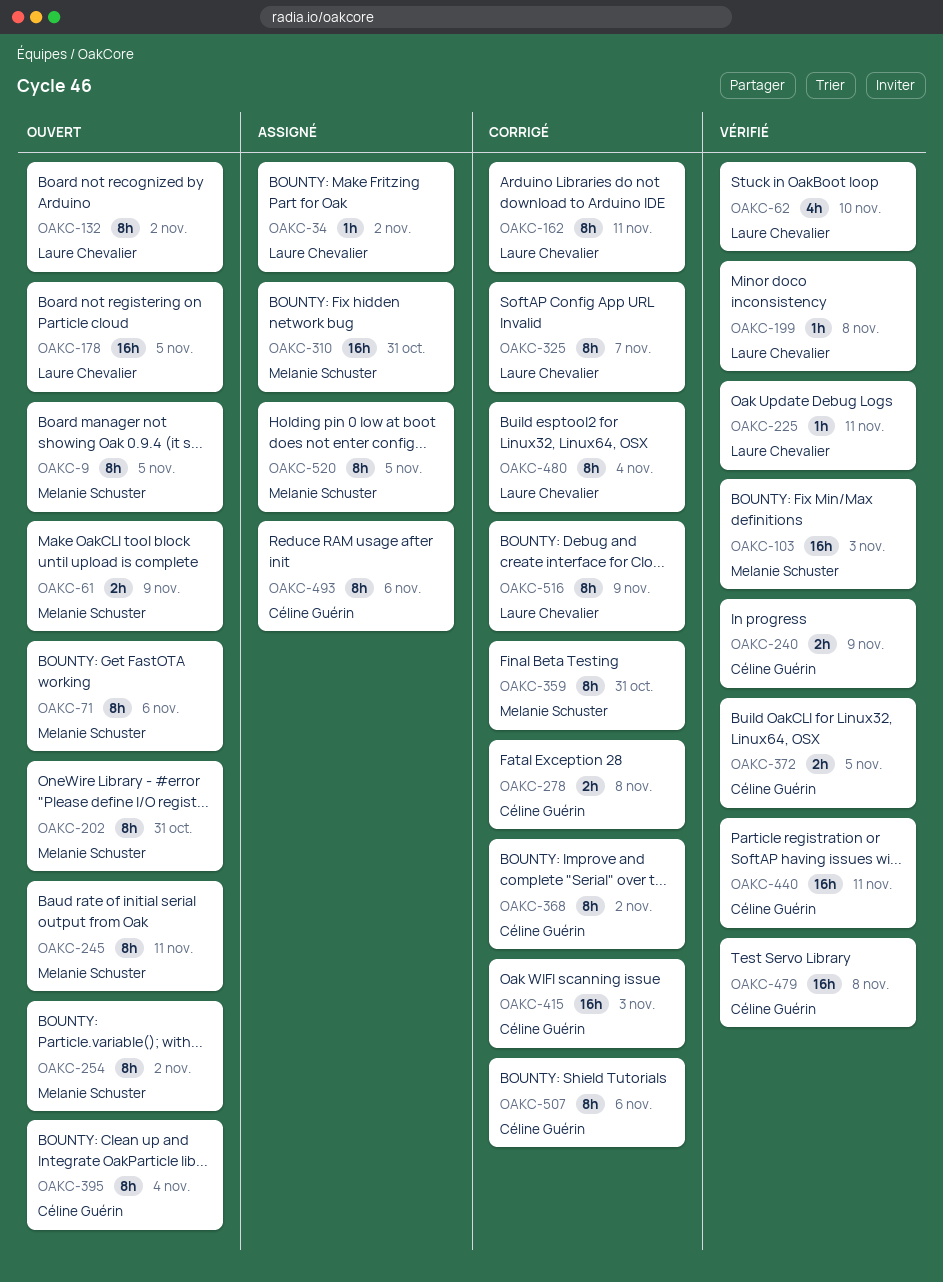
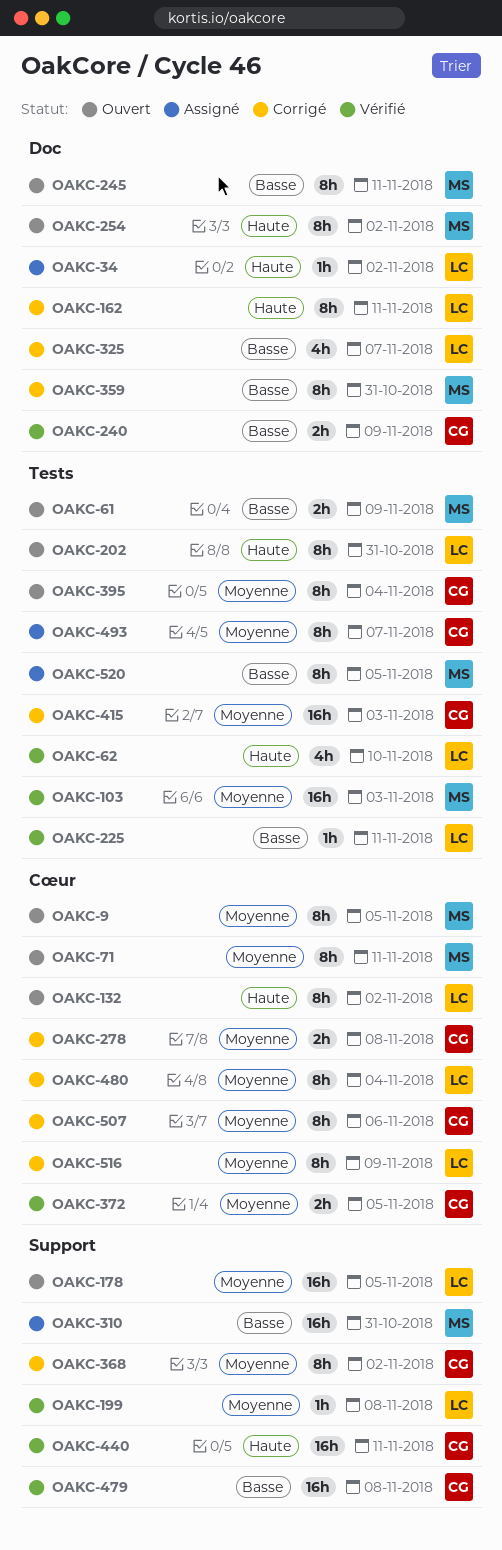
OAKC-71, due: Nov 6 -> Nov 11
OAKC-202, owner: Melanie Schuster -> Laure Chevalier
OAKC-325, estimate: 8h -> 4h
OAKC-493, due: Nov 6 -> Nov 7

